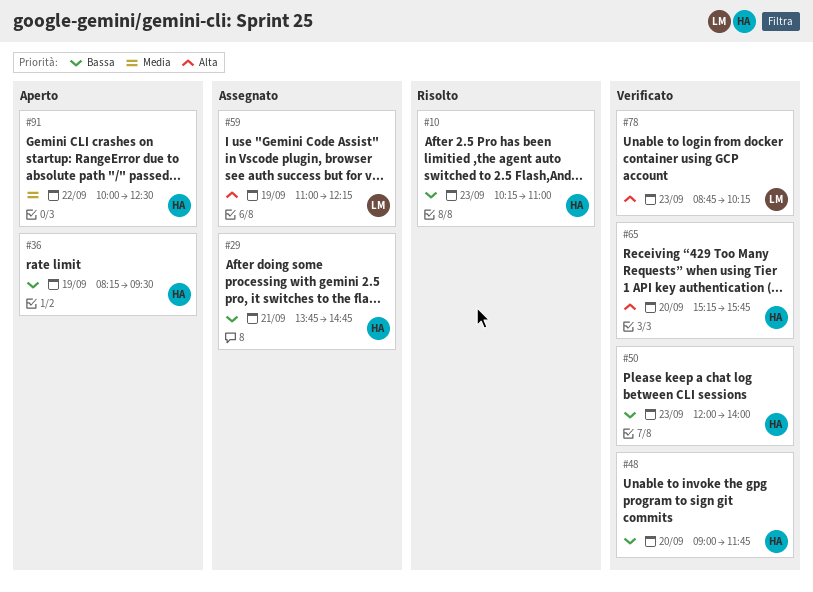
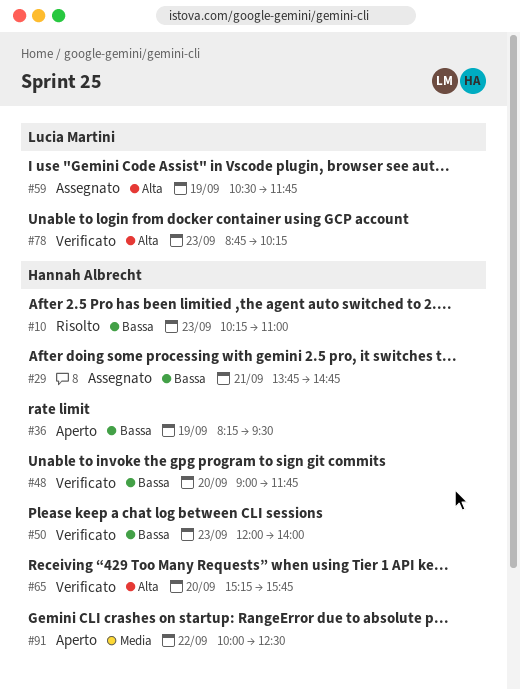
#59, begins: 11:00 -> 10:30
#59, ends: 12:15 -> 11:45

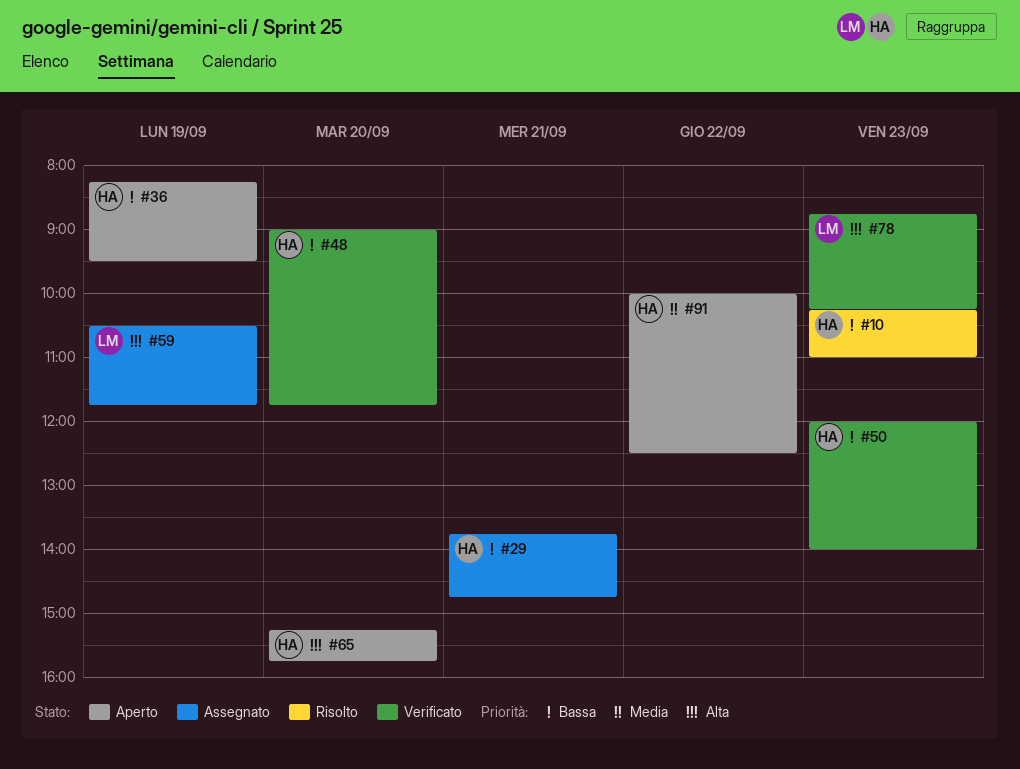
#65, status: Verificato -> Aperto

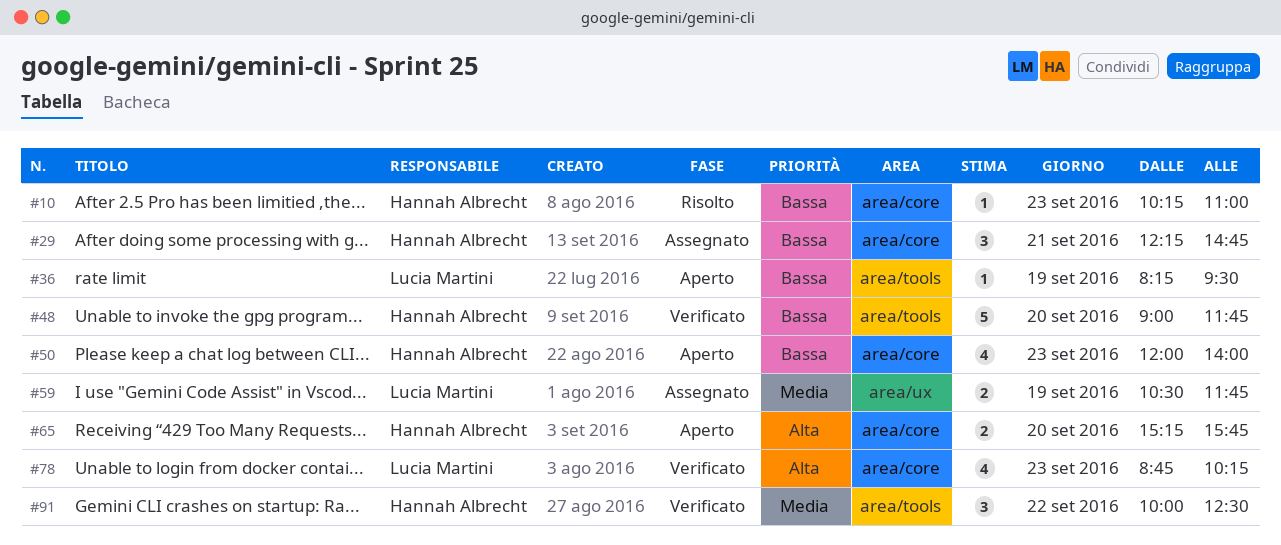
#29, begins: 13:45 -> 12:15
#36, owner: Hannah Albrecht -> Lucia Martini
#50, status: Verificato -> Aperto
#59, priority: Alta -> Media
#91, status: Aperto -> Verificato

